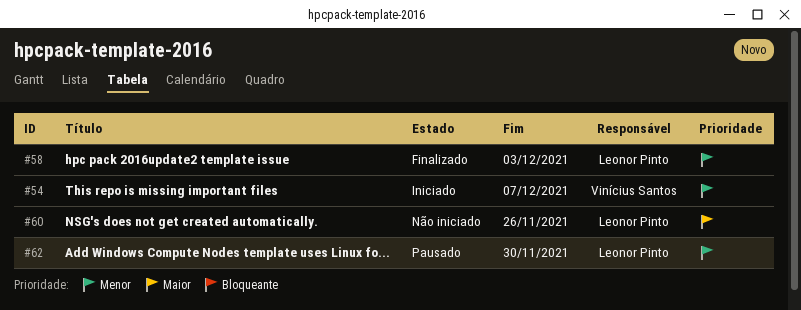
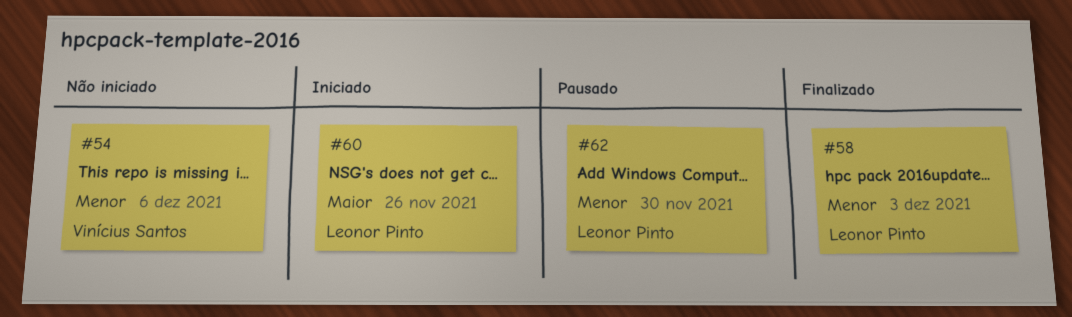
#54, status: Iniciado -> Não iniciado
#54, due: Dec 7 -> Dec 6
#60, status: Não iniciado -> Iniciado

